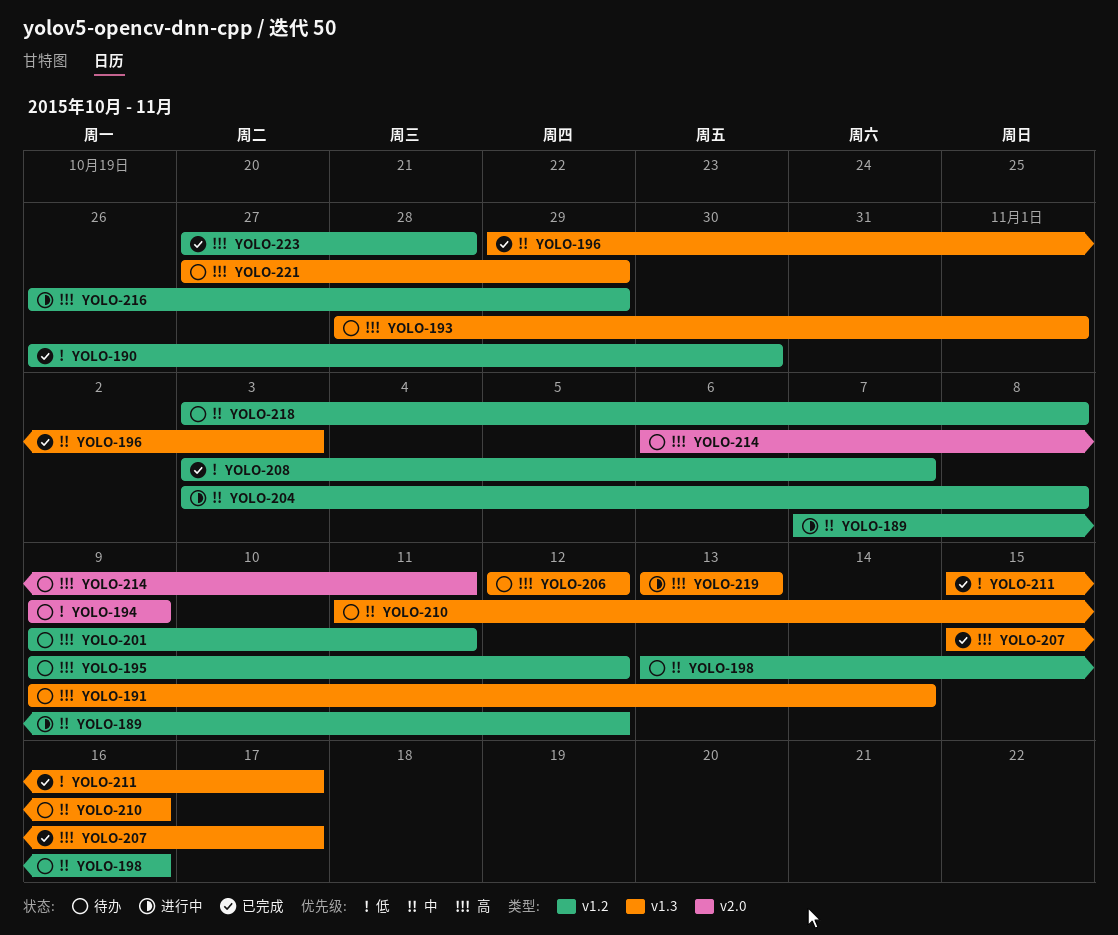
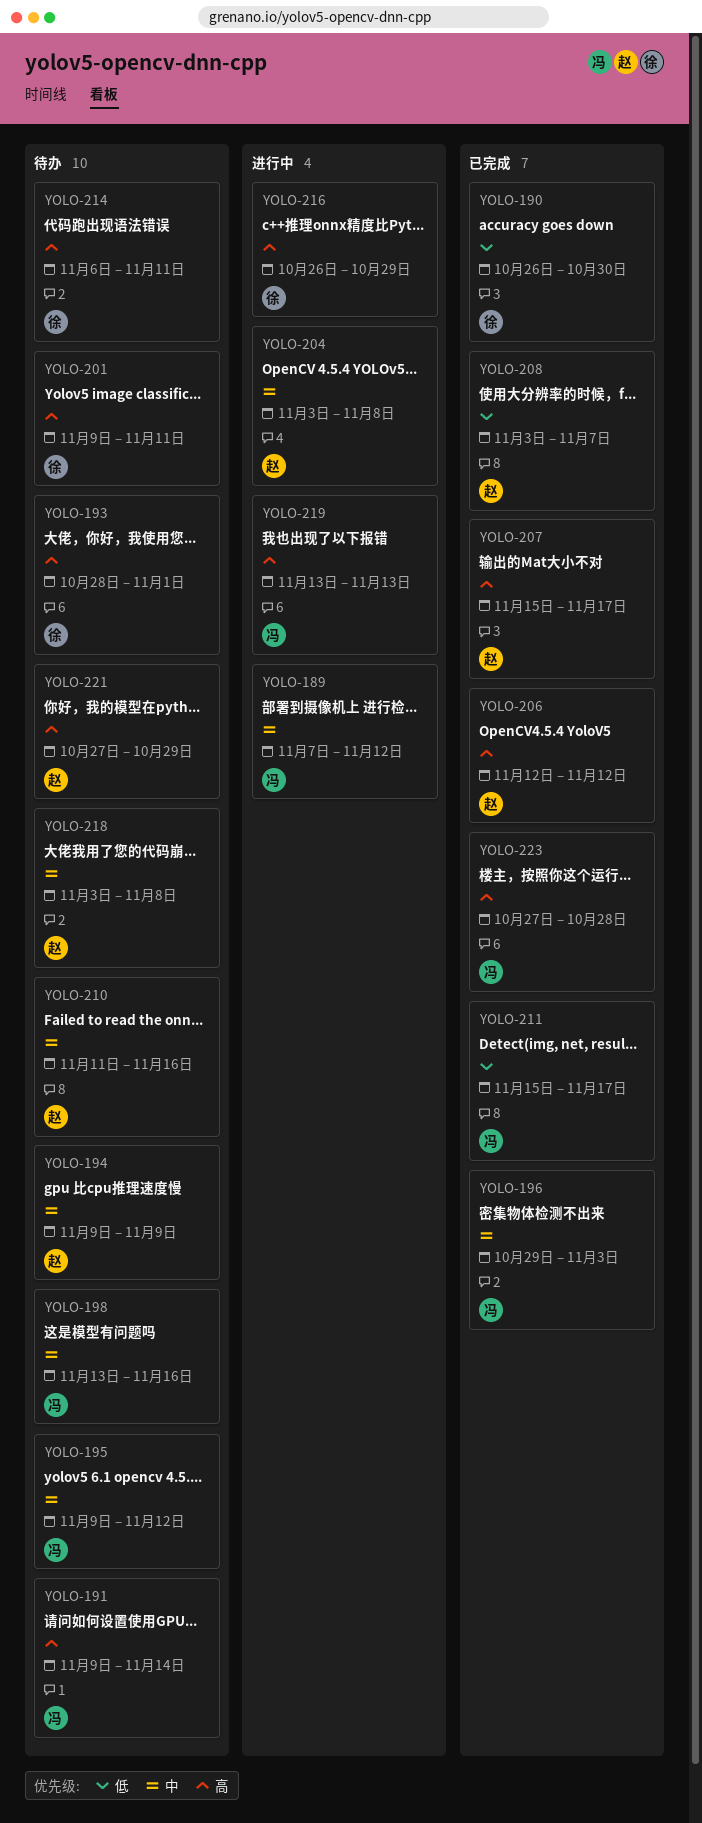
YOLO-194, priority: 低 -> 中
YOLO-195, priority: 高 -> 中
YOLO-206, status: 待办 -> 已完成

